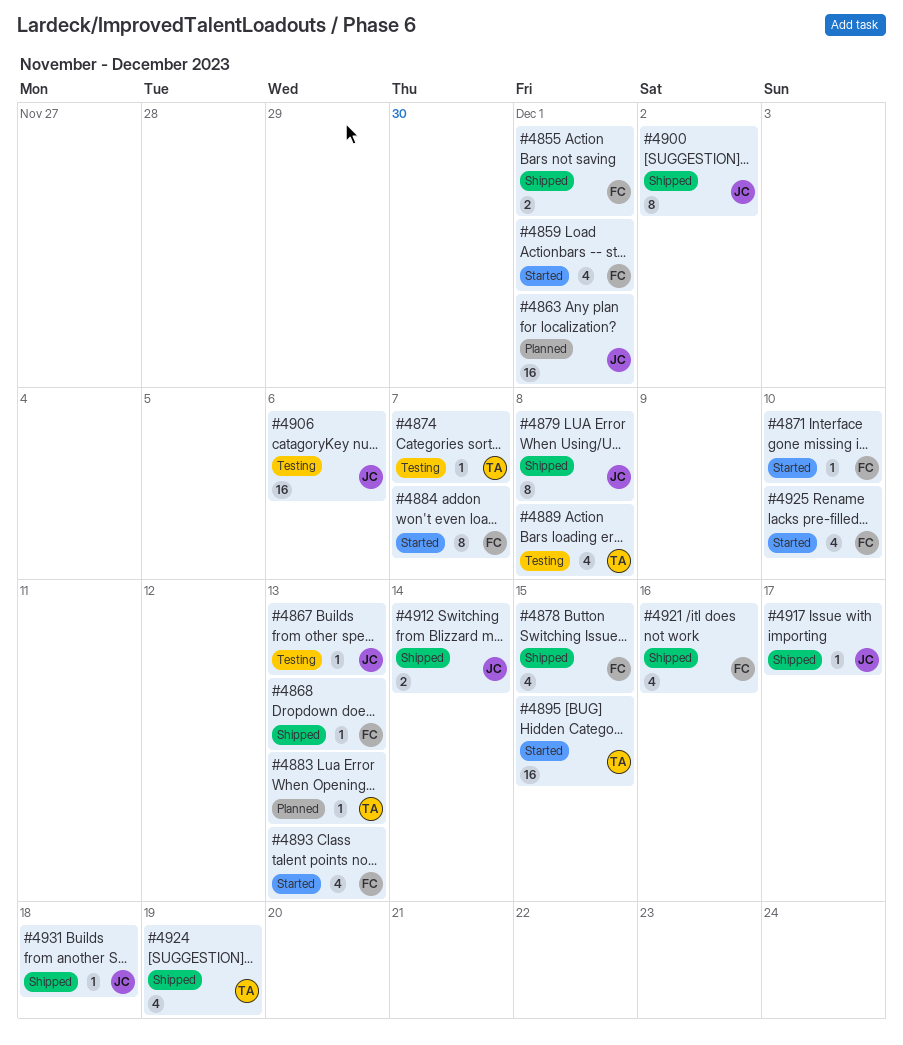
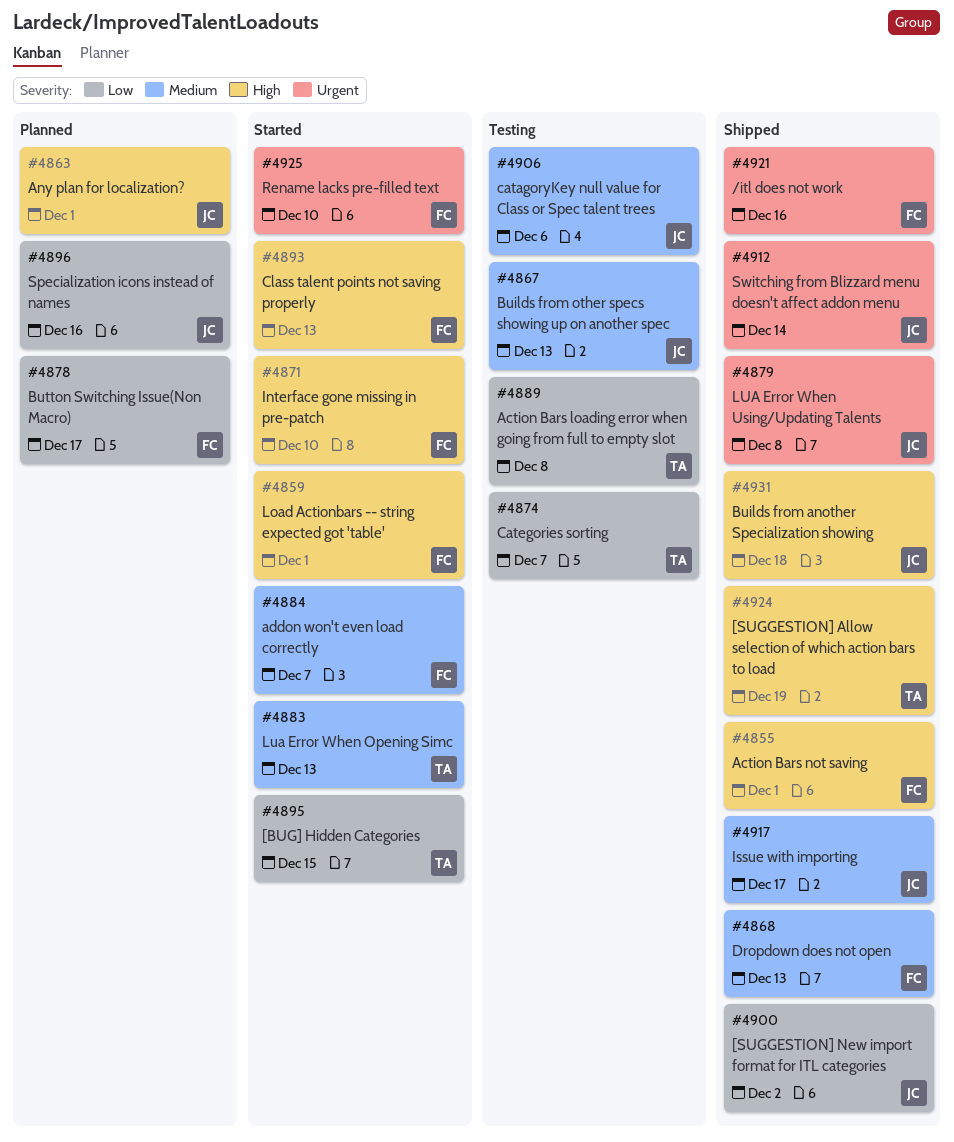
#4878, status: Shipped -> Planned
#4878, due: Dec 15 -> Dec 17
#4883, status: Planned -> Started
#4896: none -> present

